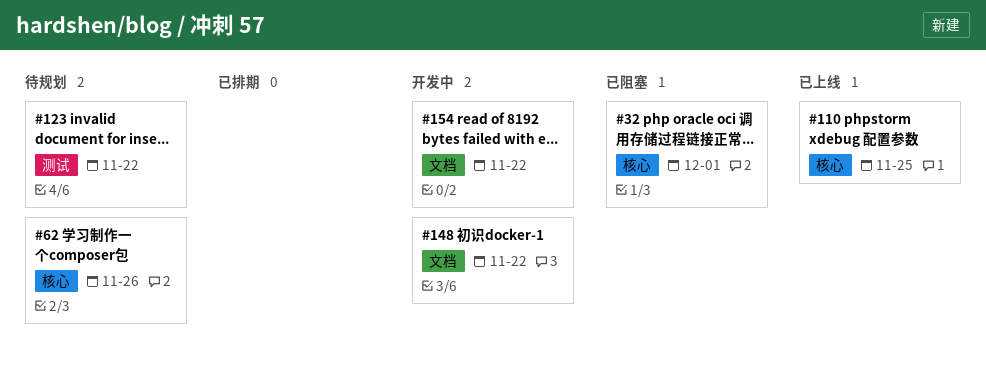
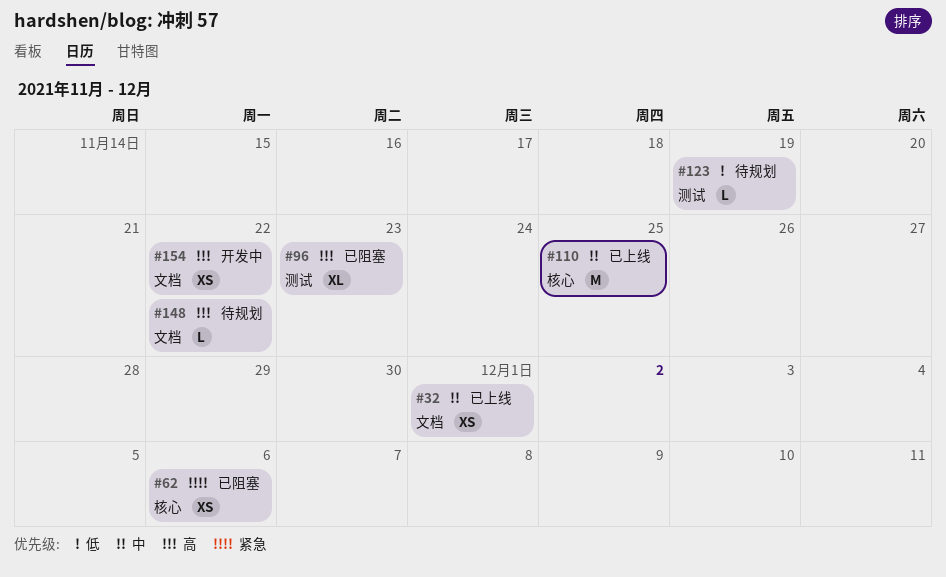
#32, status: 已阻塞 -> 已上线
#32, label: 核心 -> 文档
#62, status: 待规划 -> 已阻塞
#62, due: Nov 26 -> Dec 6
#96: none -> present
#123, due: Nov 22 -> Nov 19
#148, status: 开发中 -> 待规划

